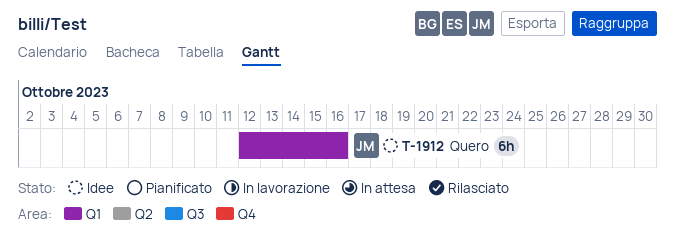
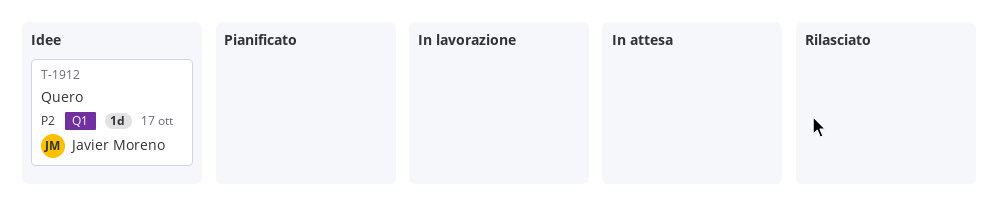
T-1912, estimate: 6h -> 1d
T-1912, due: Oct 16 -> Oct 17

